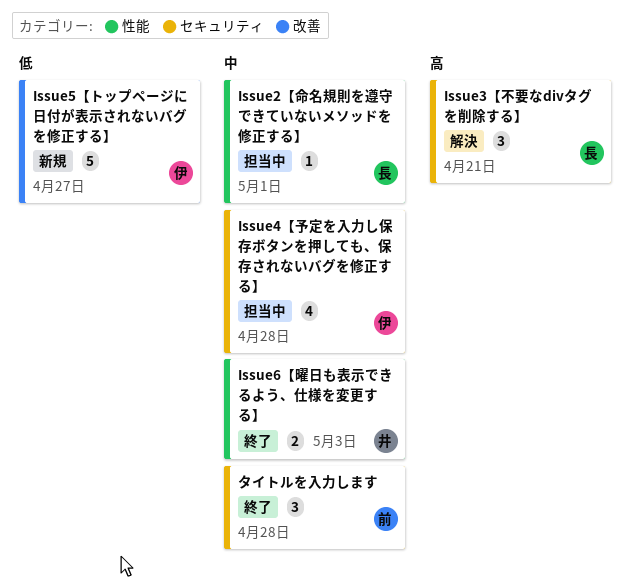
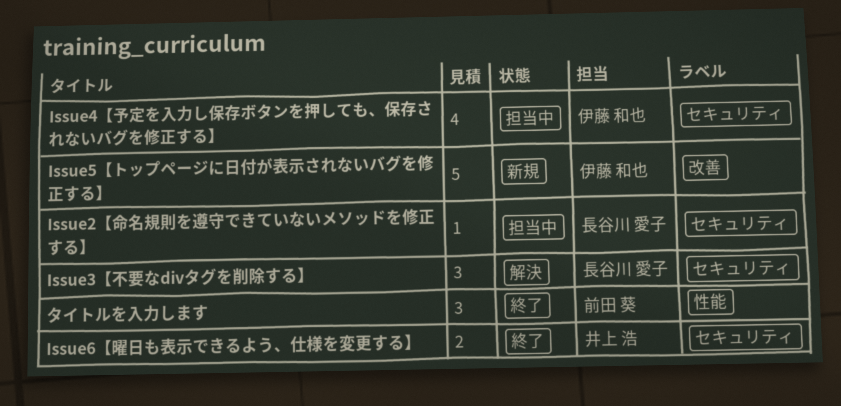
Issue2【命名規則を遵守できていないメソッドを修正する】, label: 性能 -> セキュリティ
Issue6【曜日も表示できるよう、仕様を変更する】, label: 性能 -> セキュリティ
タイトルを入力します, label: セキュリティ -> 性能

